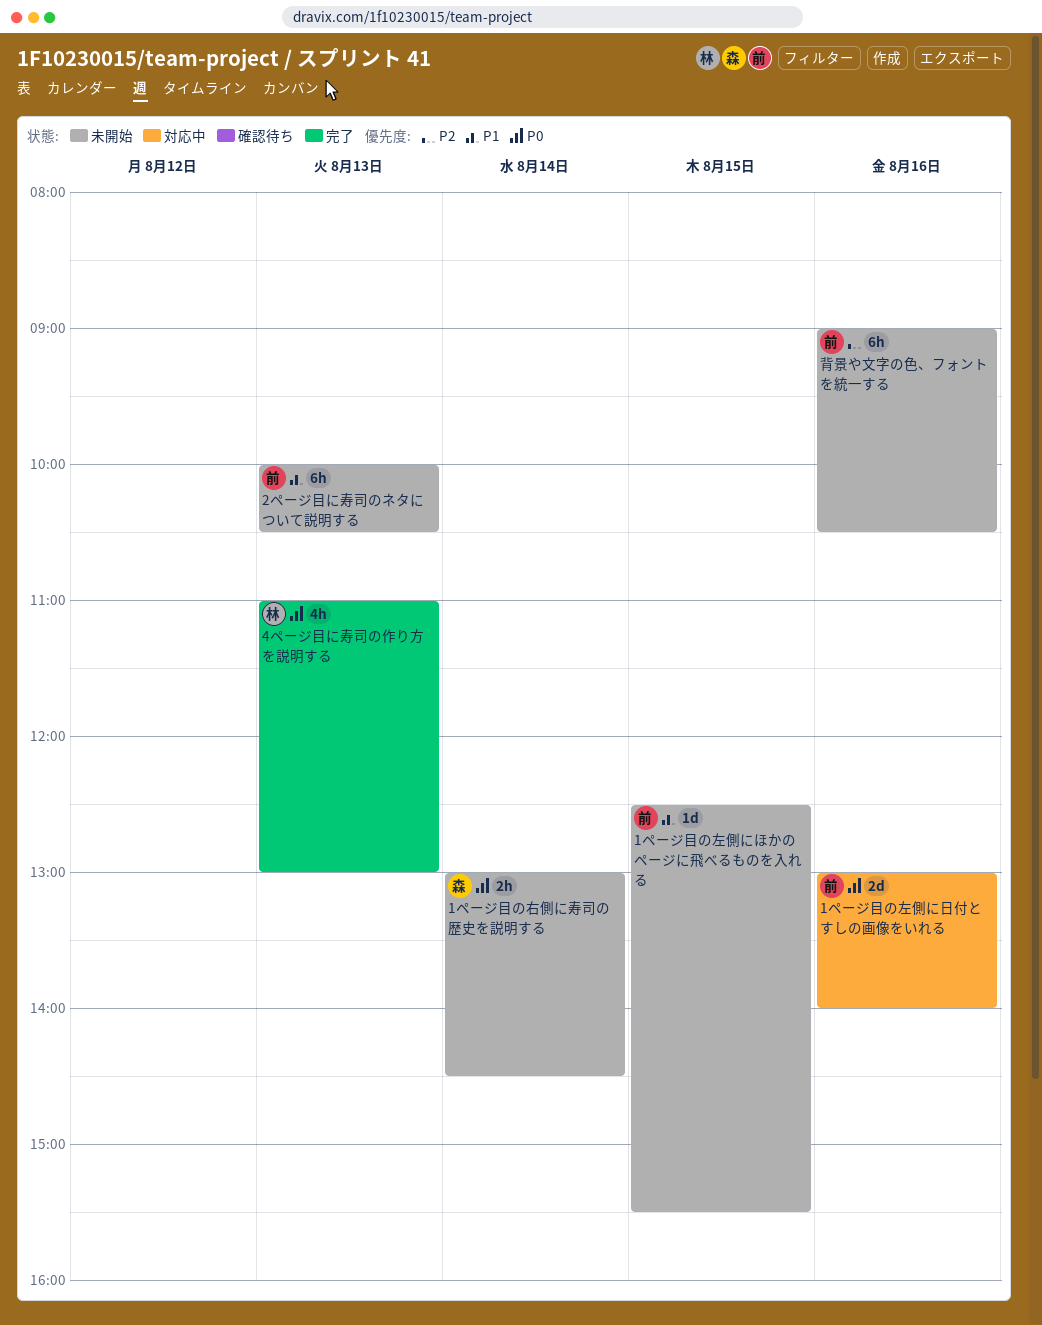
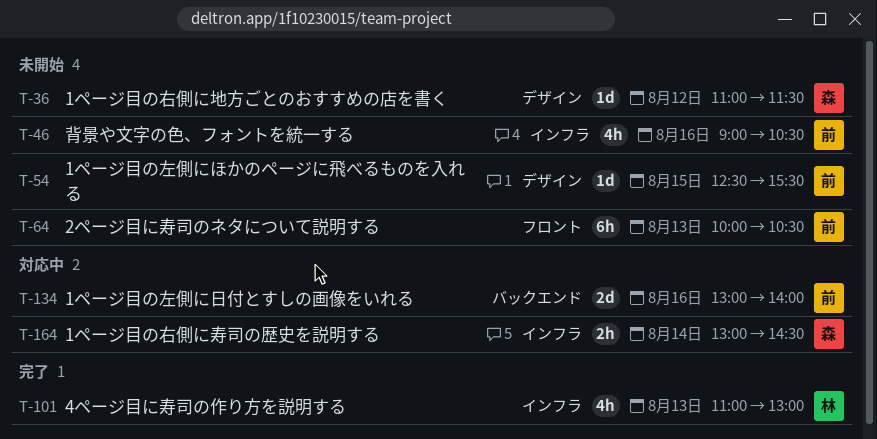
1ページ目の右側に地方ごとのおすすめの店を書く: none -> present
1ページ目の右側に寿司の歴史を説明する, status: 未開始 -> 対応中
背景や文字の色、フォントを統一する, estimate: 6h -> 4h

